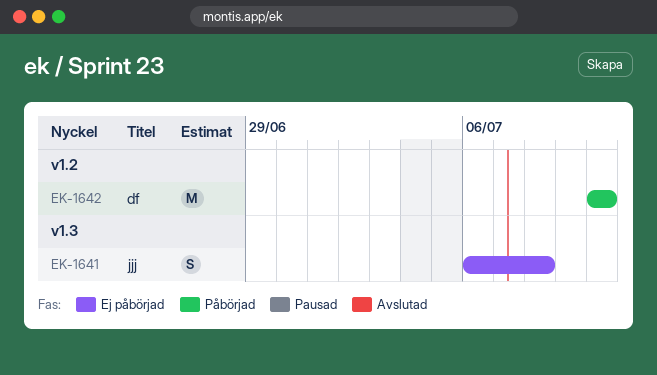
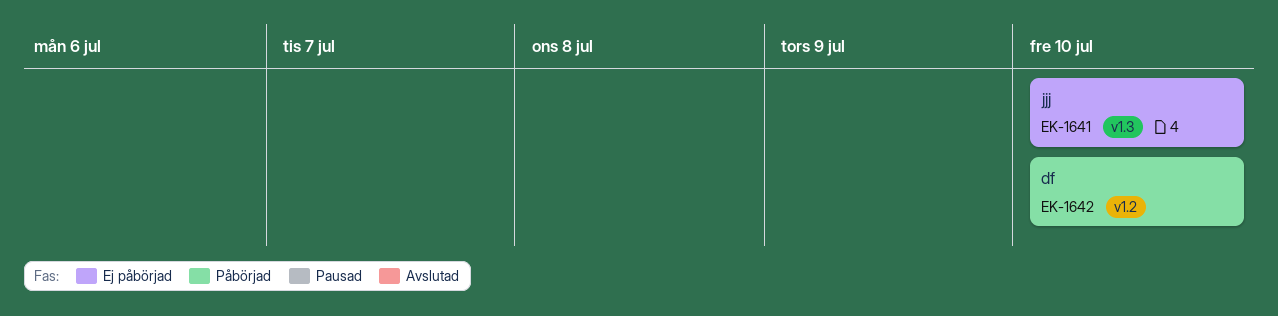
EK-1641, due: Jul 8 -> Jul 10

